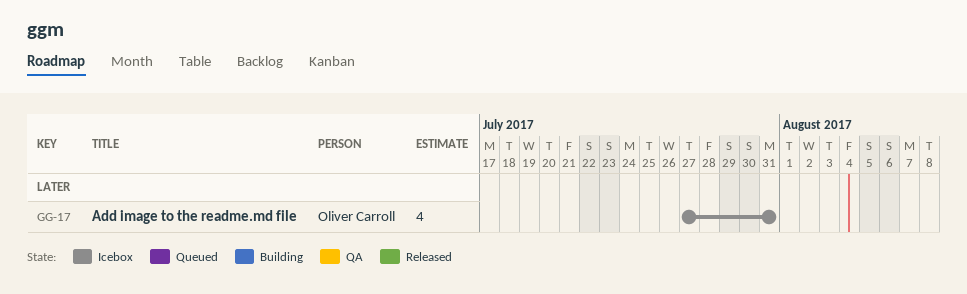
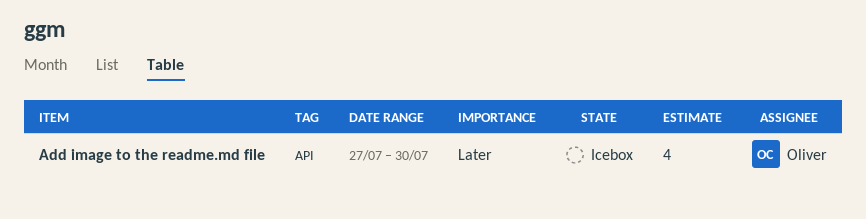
Add image to the readme.md file, due: Jul 31 -> Jul 30

